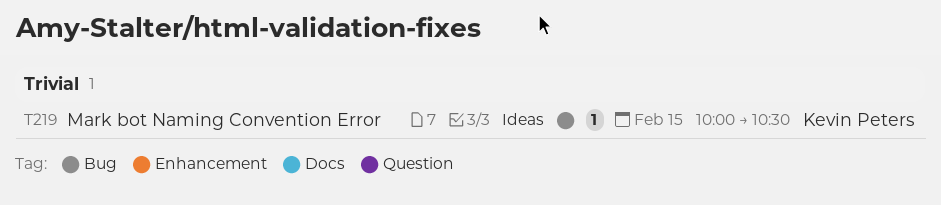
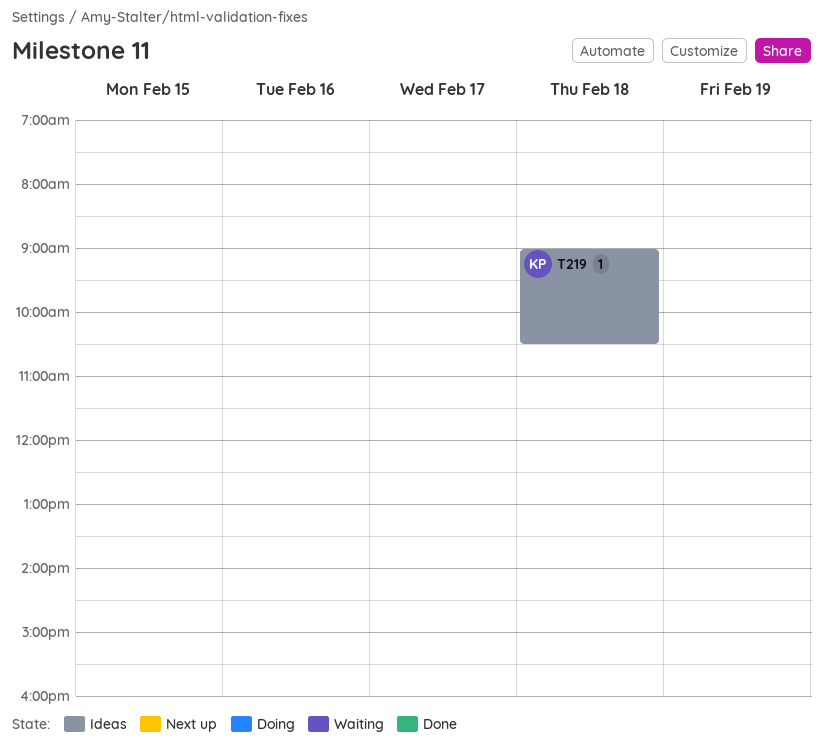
T219, day: Feb 15 -> Feb 18
T219, begins: 10:00 -> 09:00

